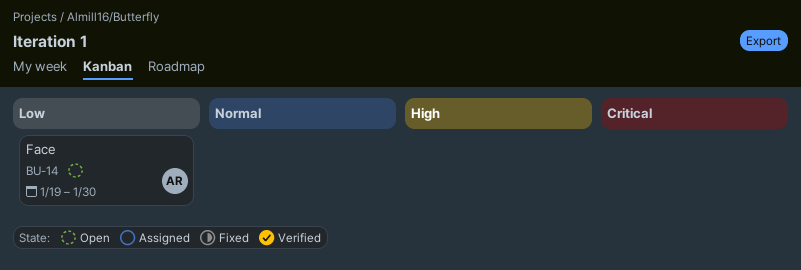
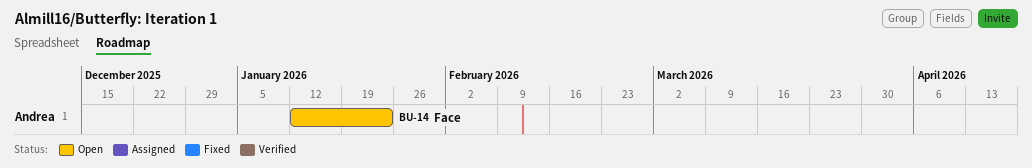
BU-14, start: Jan 19 -> Jan 12
BU-14, due: Jan 30 -> Jan 23

